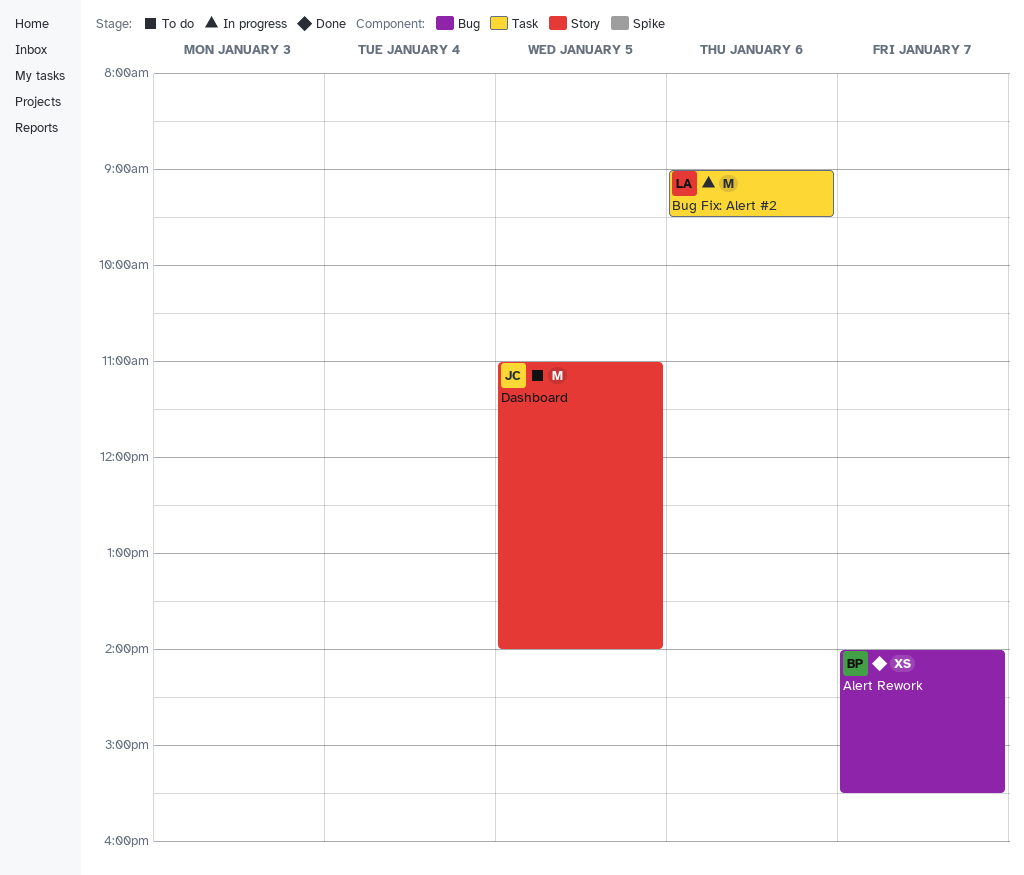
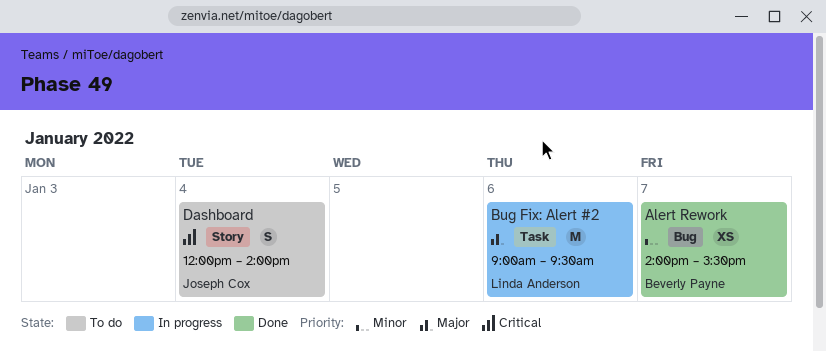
Dashboard, estimate: M -> S
Dashboard, day: Jan 5 -> Jan 4
Dashboard, begins: 11:00 -> 12:00

